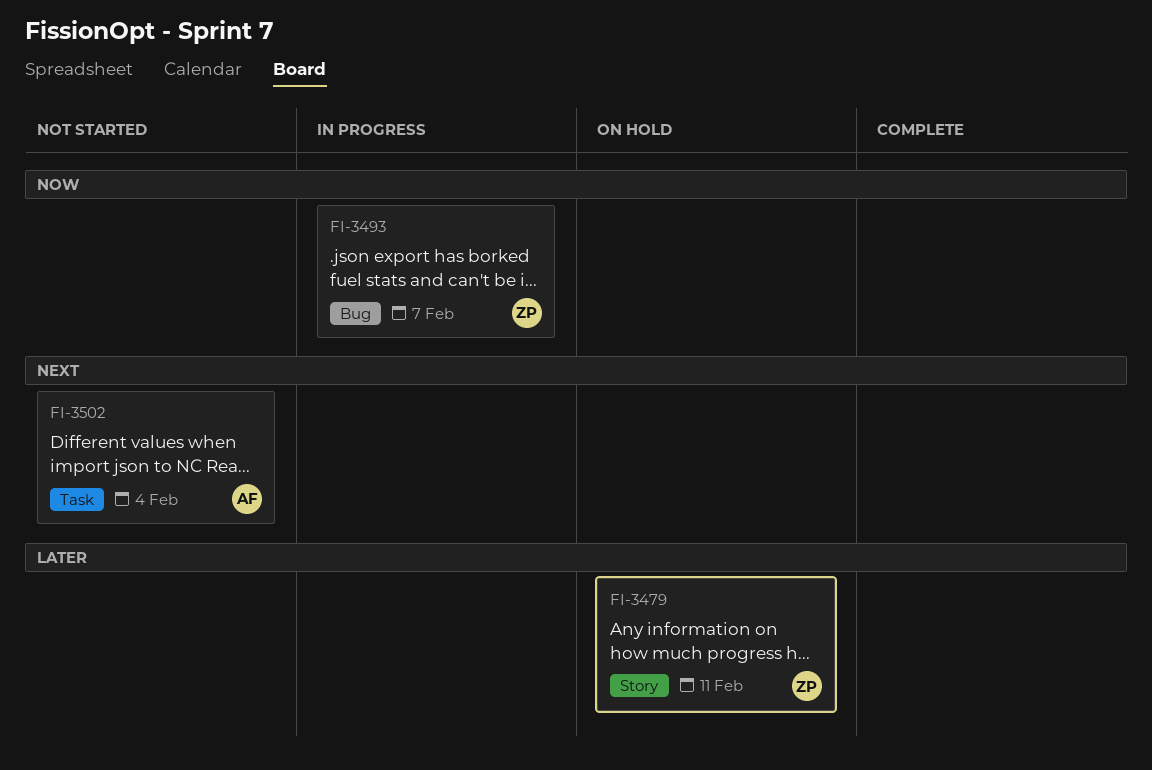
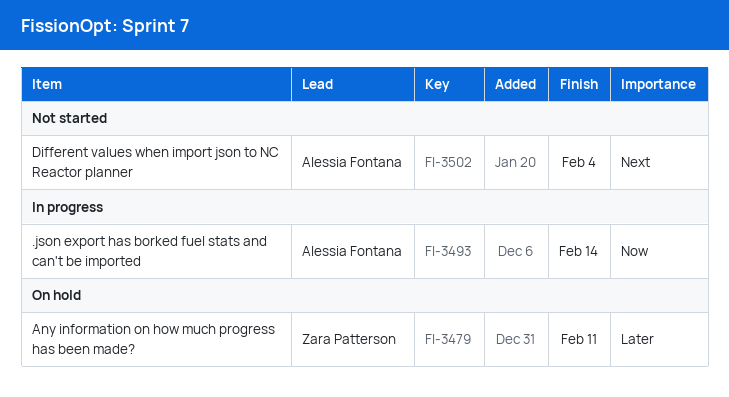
FI-3493, owner: Zara Patterson -> Alessia Fontana
FI-3493, due: Feb 7 -> Feb 14

